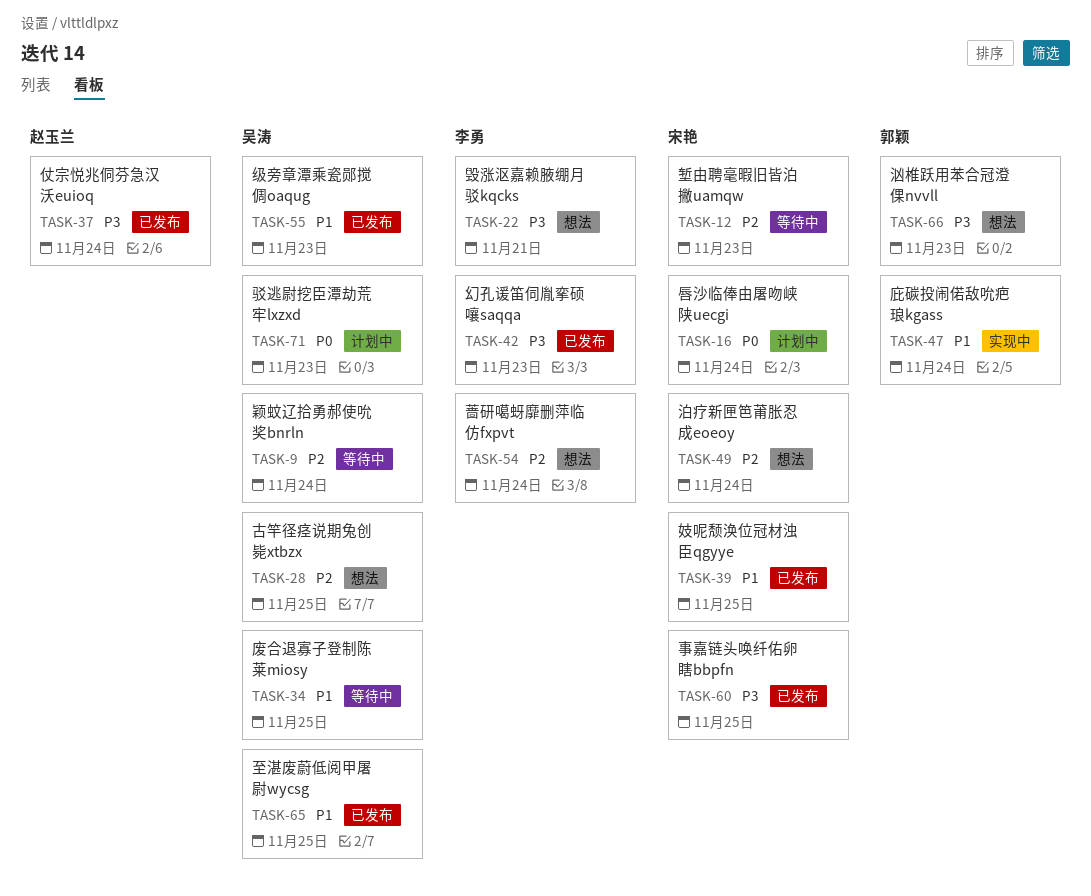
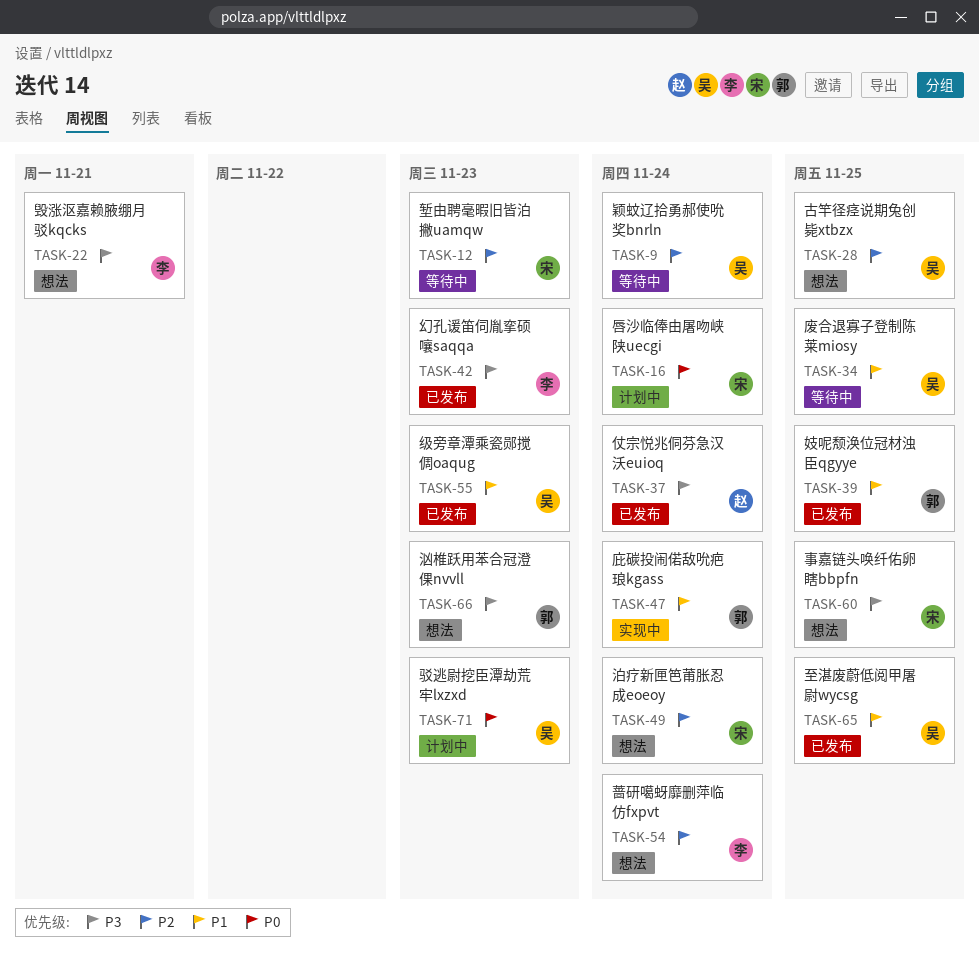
TASK-39, owner: 宋艳 -> 郭颖
TASK-60, status: 已发布 -> 想法

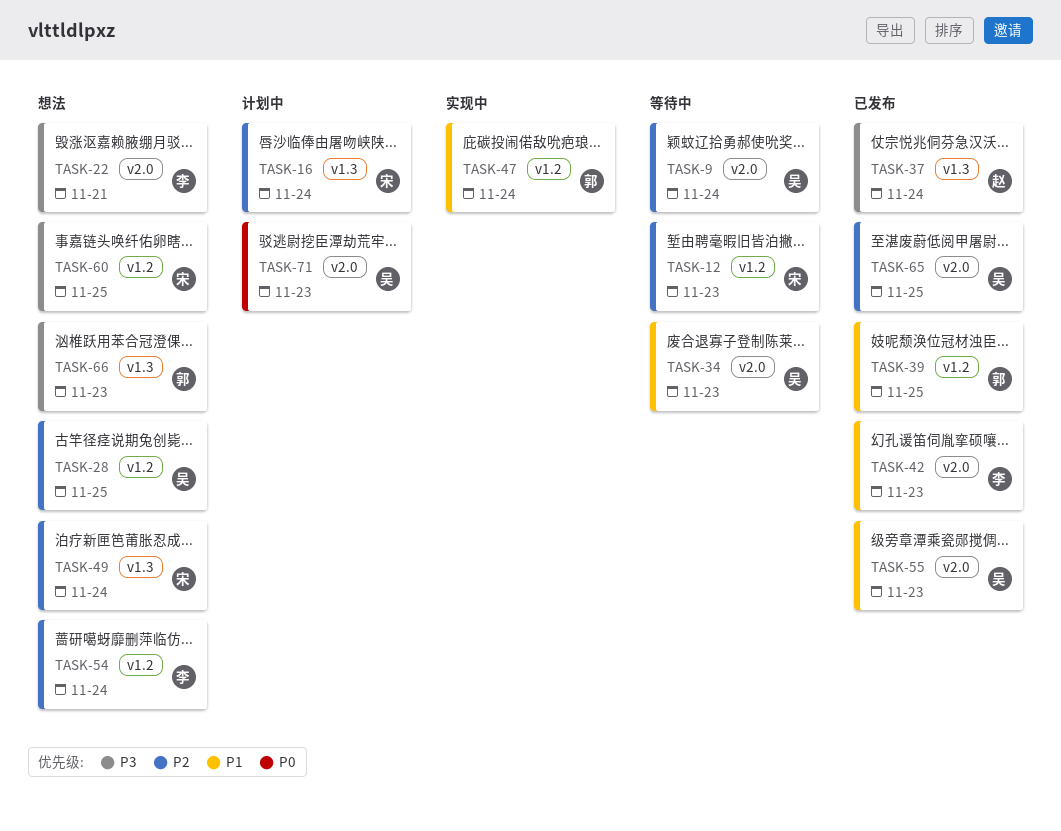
TASK-16, priority: P0 -> P2
TASK-34, due: Nov 25 -> Nov 23
TASK-42, priority: P3 -> P1
TASK-65, priority: P1 -> P2

